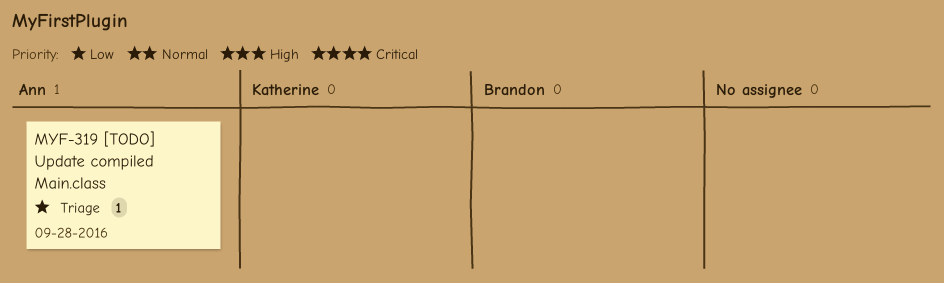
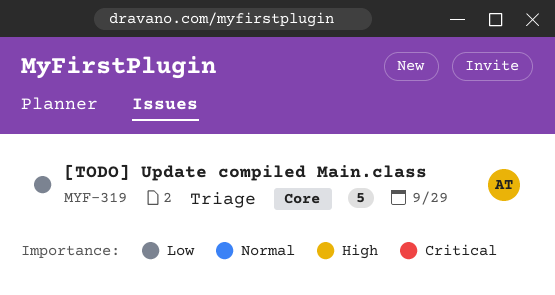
MYF-319, estimate: 1 -> 5
MYF-319, due: Sep 28 -> Sep 29

